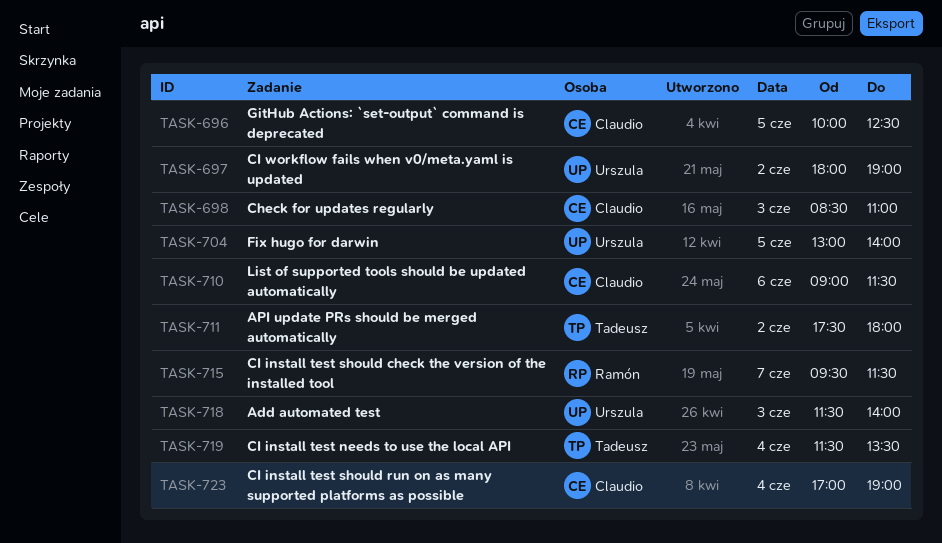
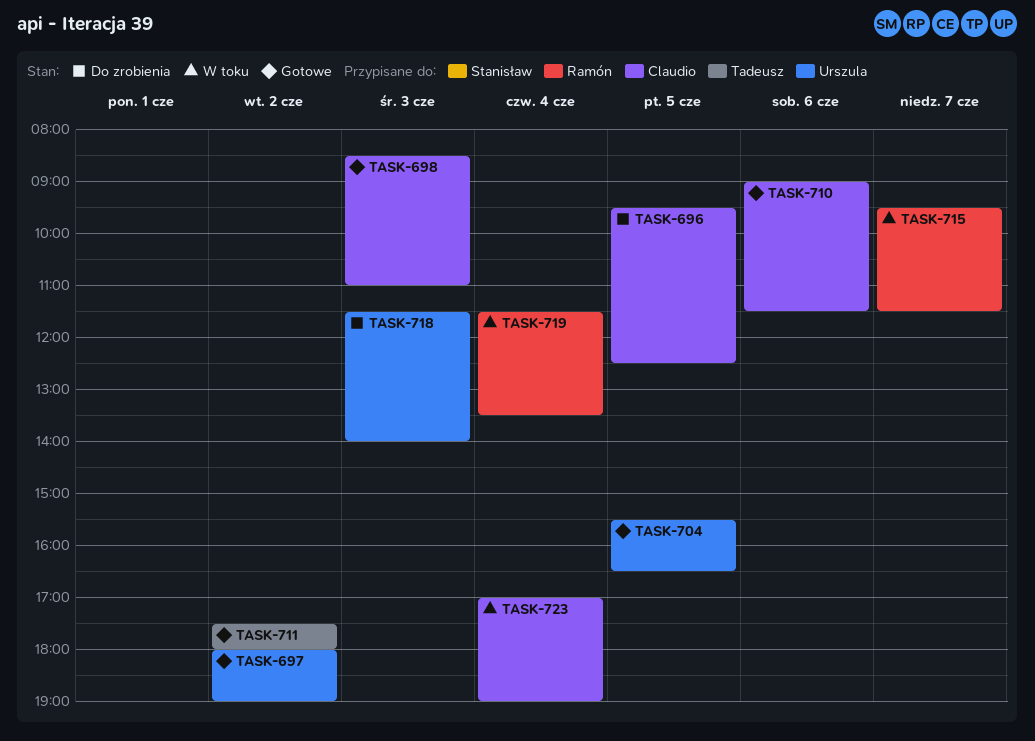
TASK-696, begins: 10:00 -> 09:30
TASK-704, begins: 13:00 -> 15:30
TASK-704, ends: 14:00 -> 16:30
TASK-719, owner: Tadeusz -> Ramón

